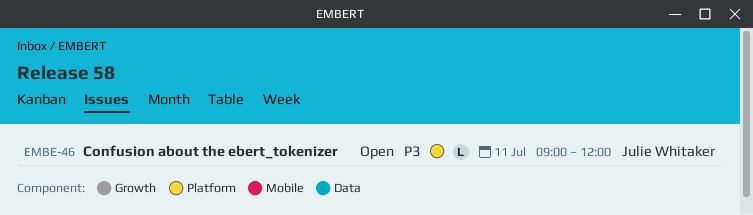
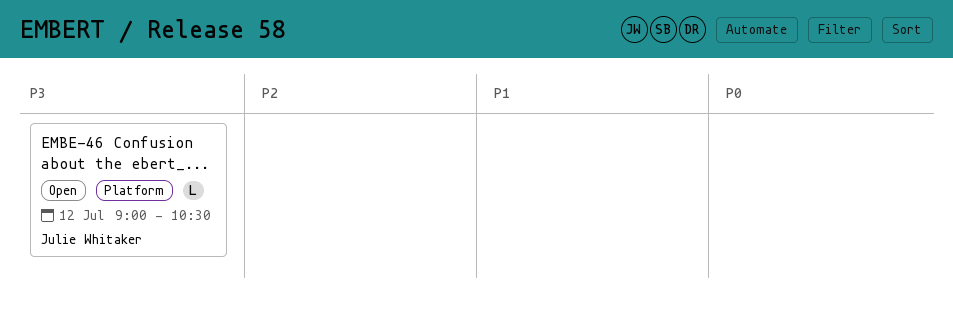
EMBE-46, day: Jul 11 -> Jul 12
EMBE-46, ends: 12:00 -> 10:30

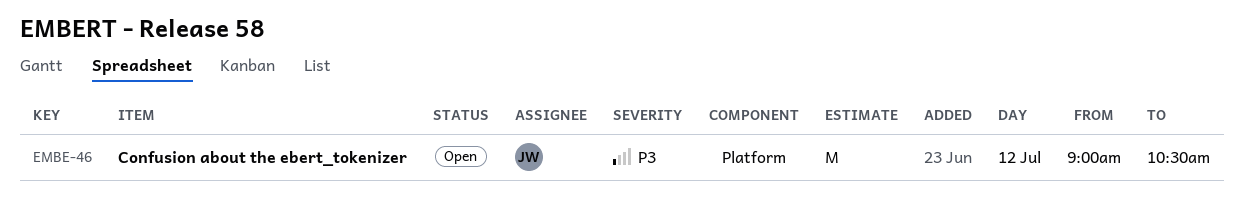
EMBE-46, estimate: L -> M

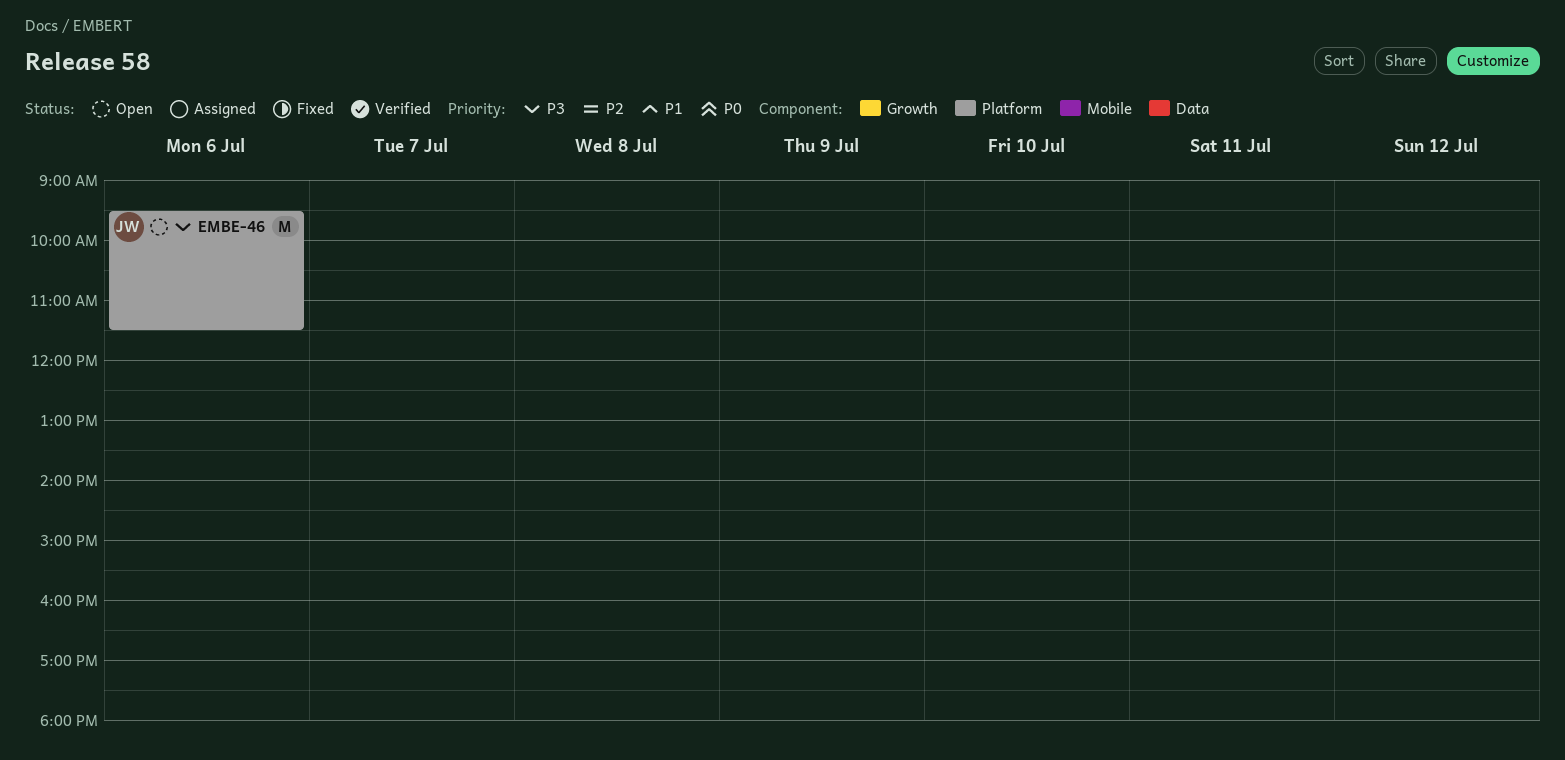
EMBE-46, day: Jul 12 -> Jul 6
EMBE-46, begins: 09:00 -> 09:30
EMBE-46, ends: 10:30 -> 11:30

